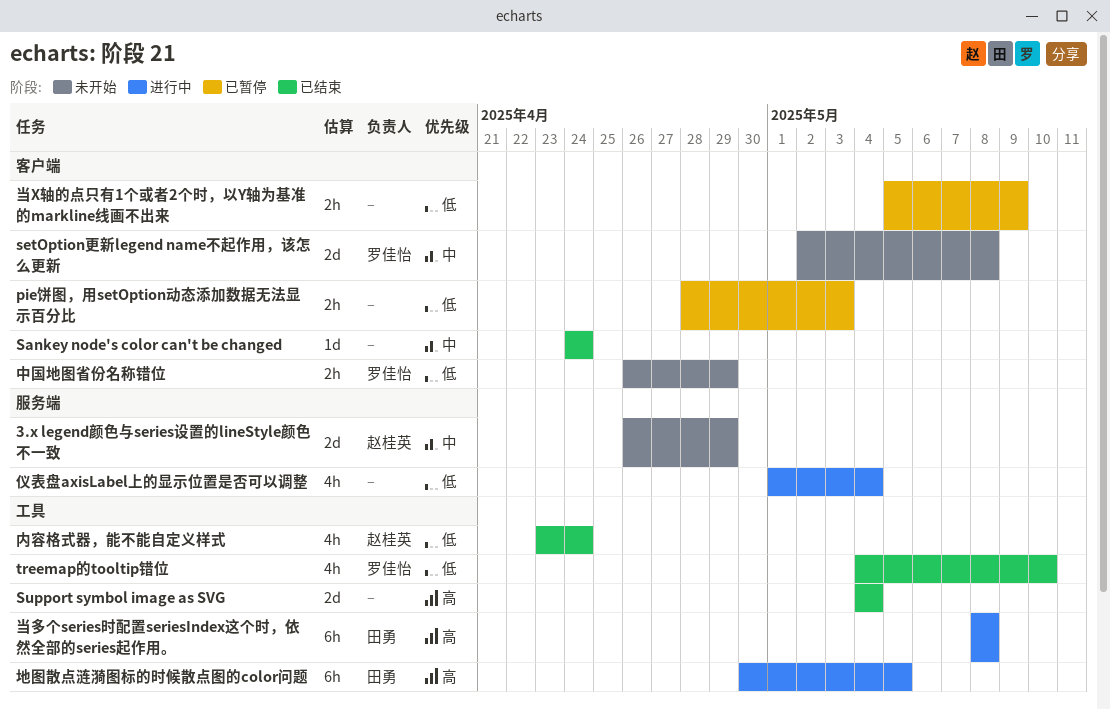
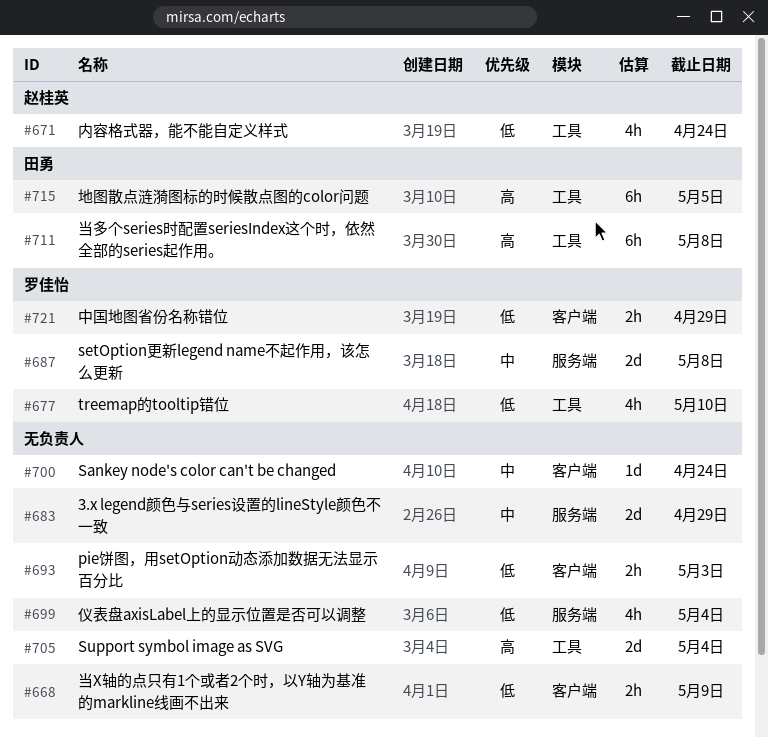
3.x legend颜色与series设置的lineStyle颜色不一致, owner: 赵桂英 -> none
setOption更新legend name不起作用，该怎么更新, label: 客户端 -> 服务端

